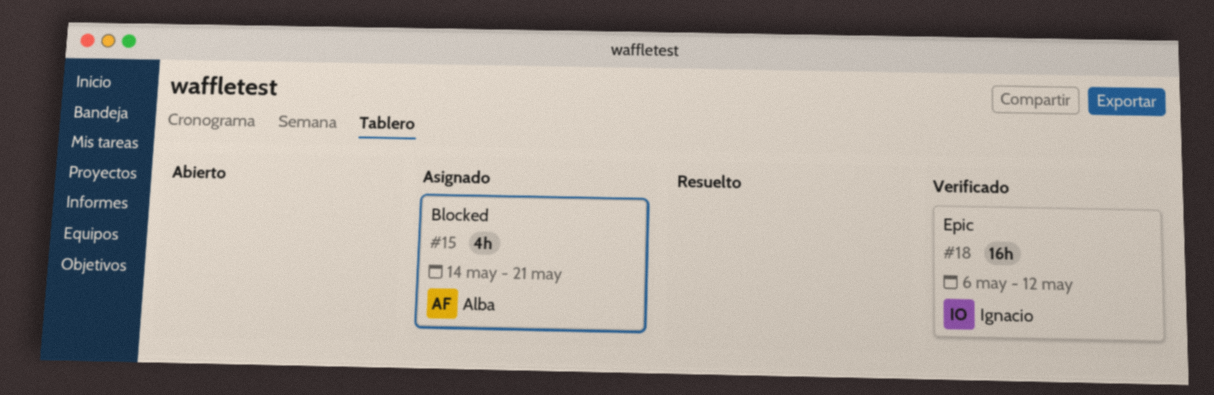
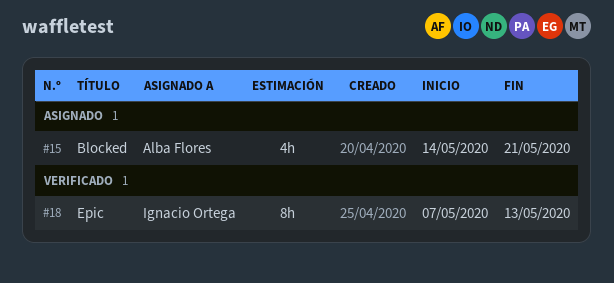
#18, estimate: 16h -> 8h
#18, start: May 6 -> May 7
#18, due: May 12 -> May 13

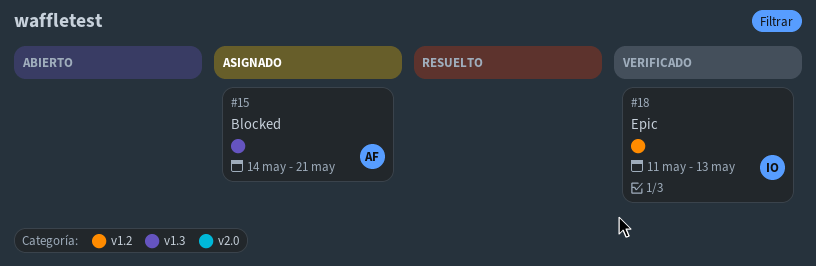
#18, start: May 7 -> May 11

